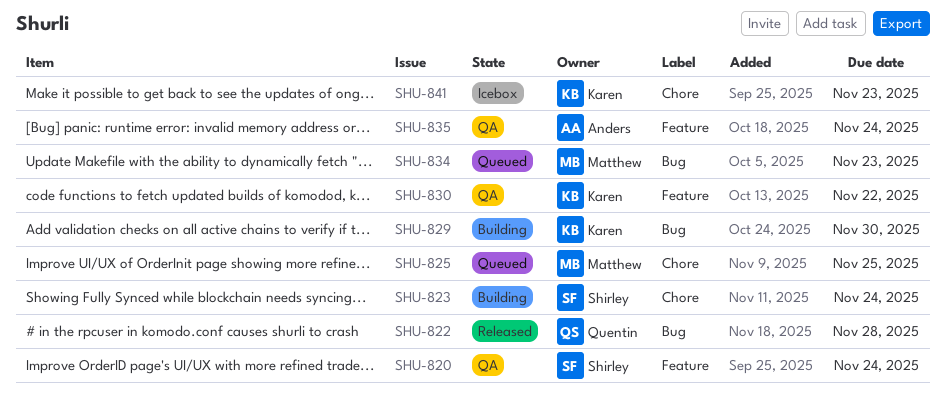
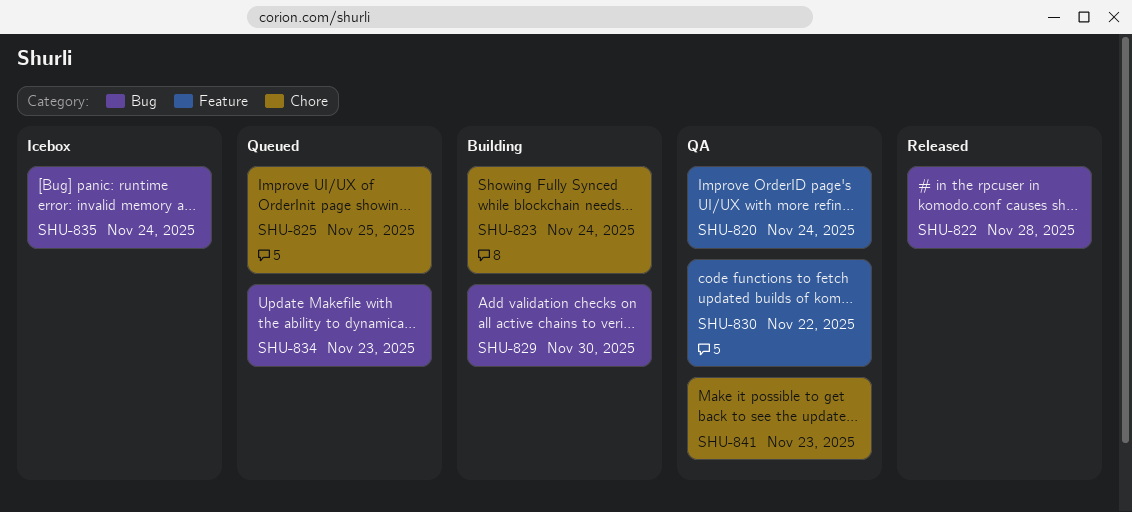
SHU-835, status: QA -> Icebox
SHU-835, label: Feature -> Bug
SHU-841, status: Icebox -> QA

